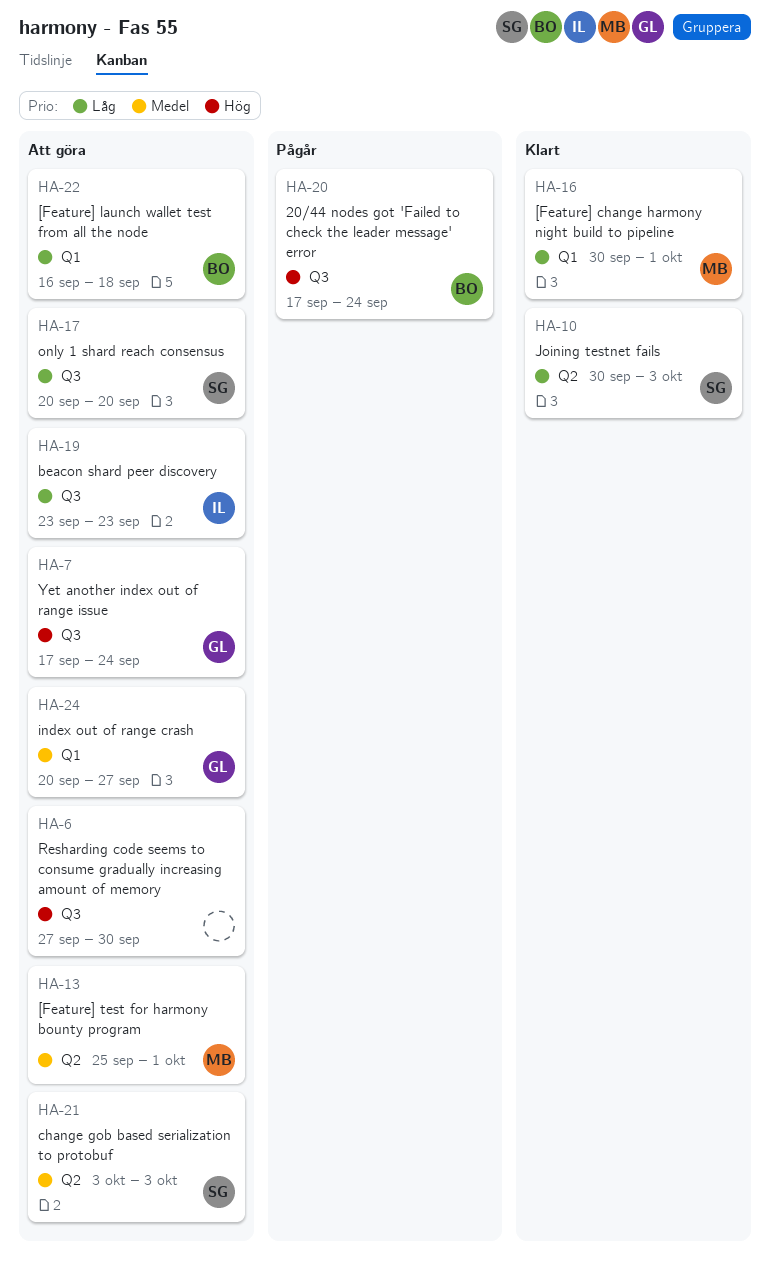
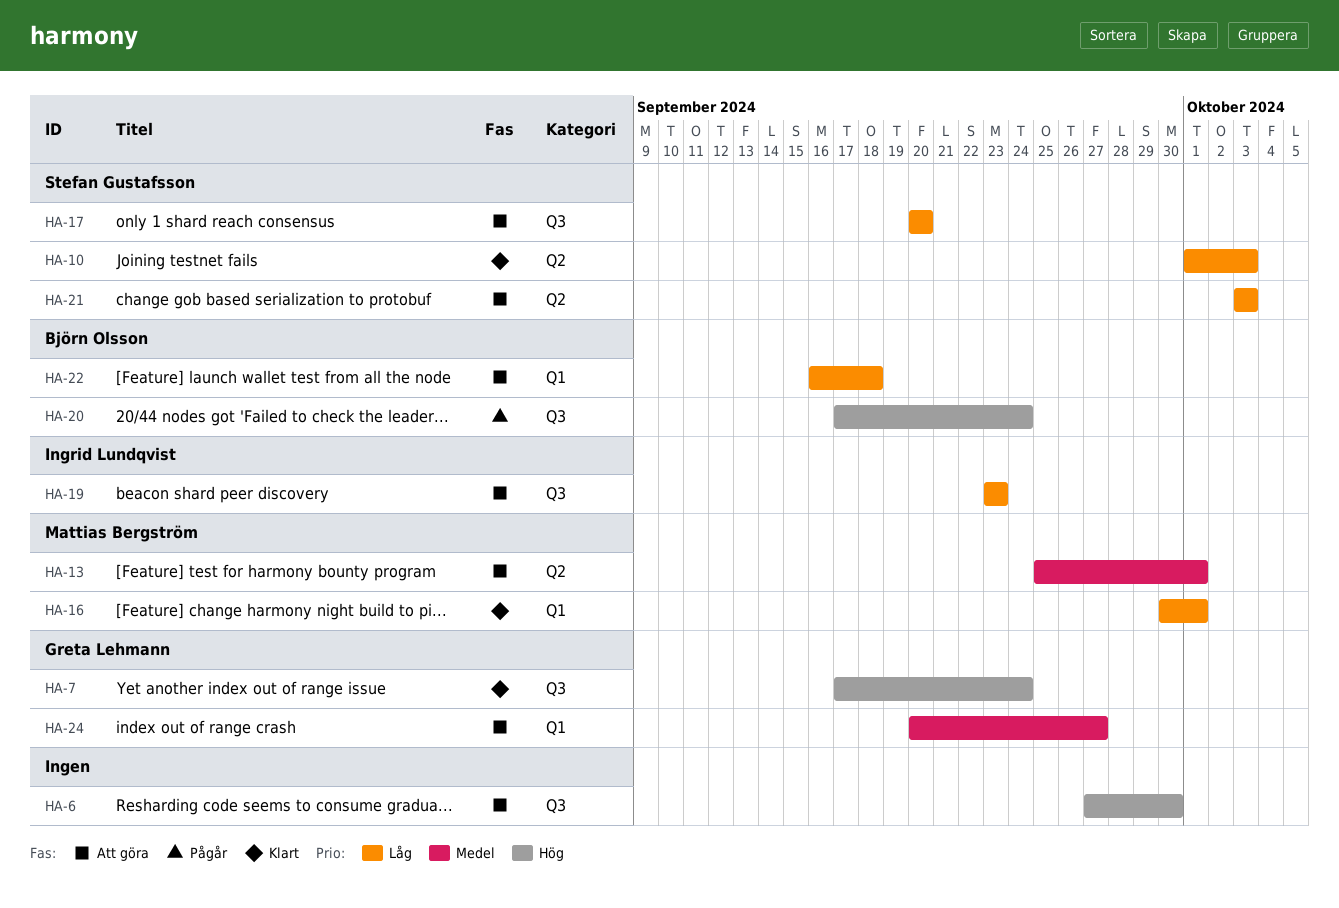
HA-7, status: Att göra -> Klart
HA-10, start: Sep 30 -> Oct 1
HA-21, priority: Medel -> Låg

